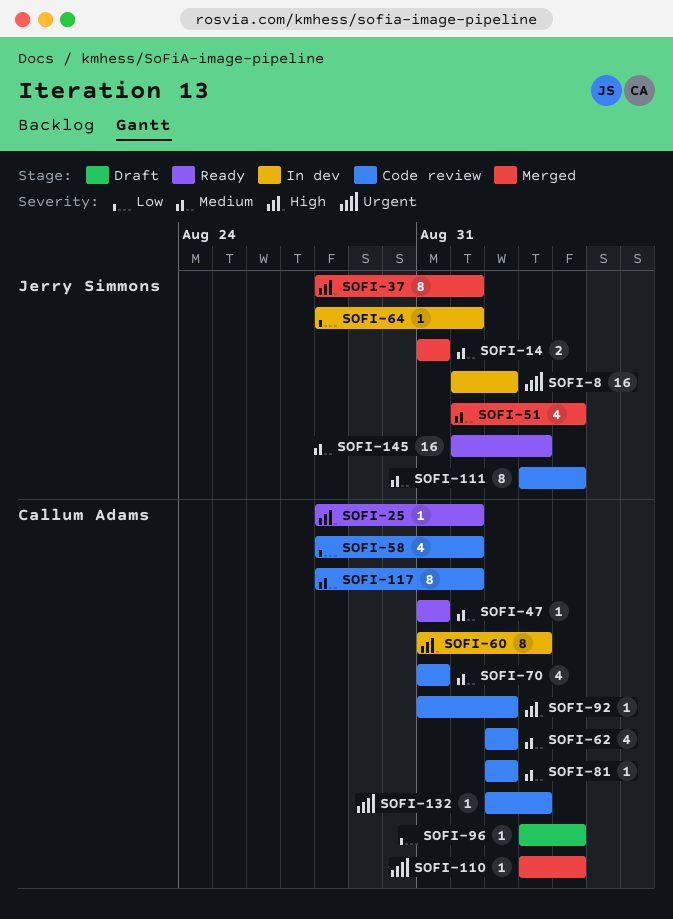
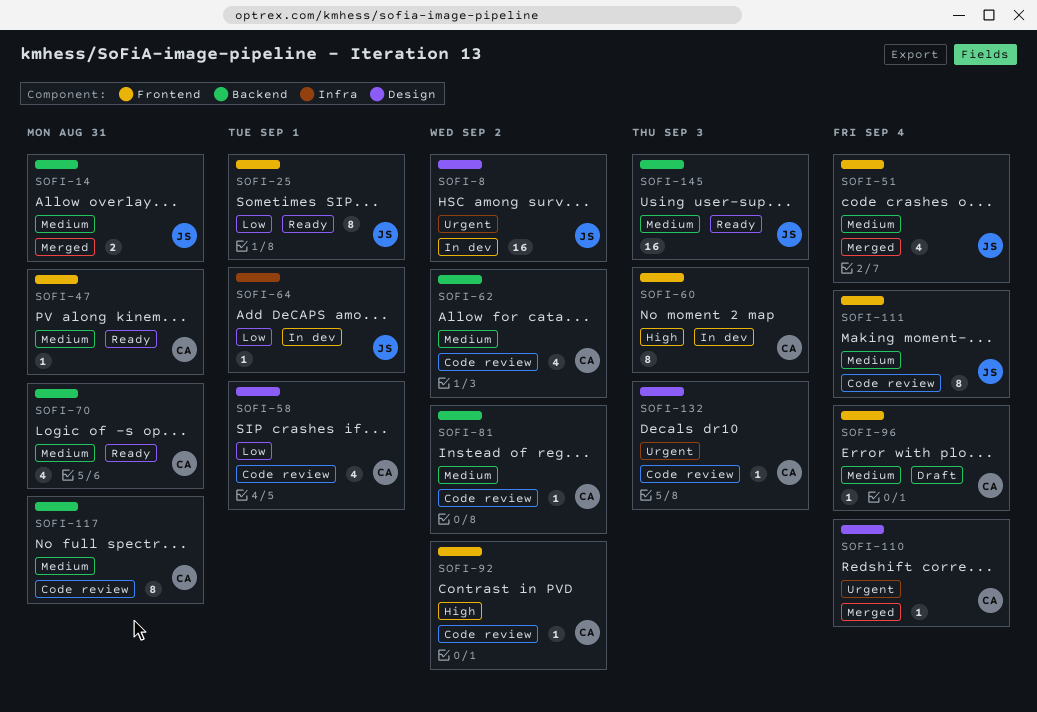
SOFI-25, owner: Callum Adams -> Jerry Simmons
SOFI-25, priority: High -> Low
SOFI-25, estimate: 1 -> 8
SOFI-37: present -> none
SOFI-70, status: Code review -> Ready
SOFI-96, priority: Low -> Medium
SOFI-117, due: Sep 1 -> Aug 31

